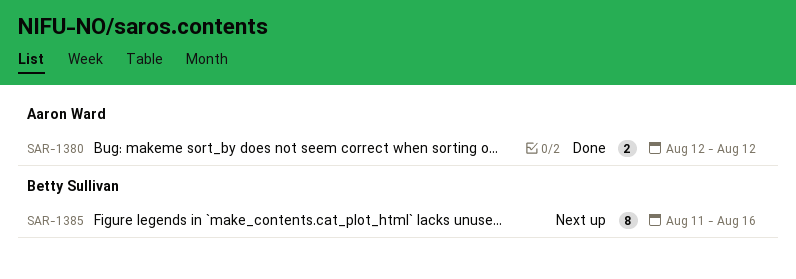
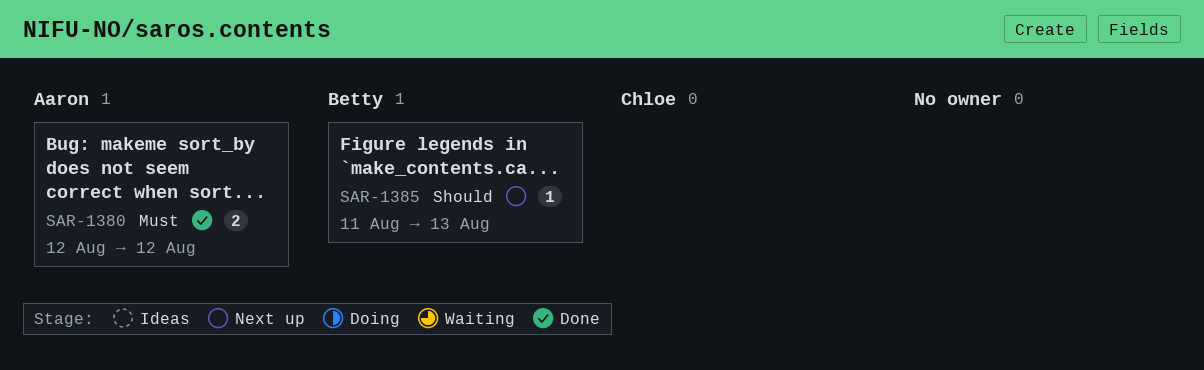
SAR-1385, estimate: 8 -> 1
SAR-1385, due: Aug 16 -> Aug 13

